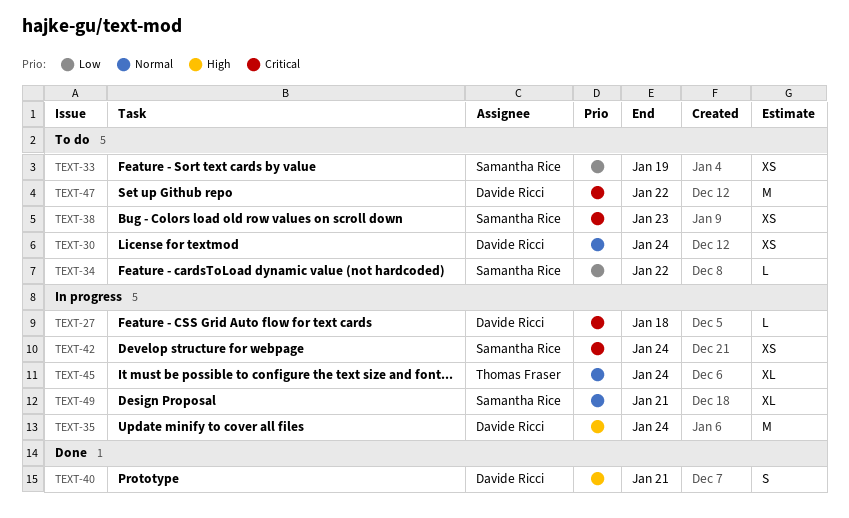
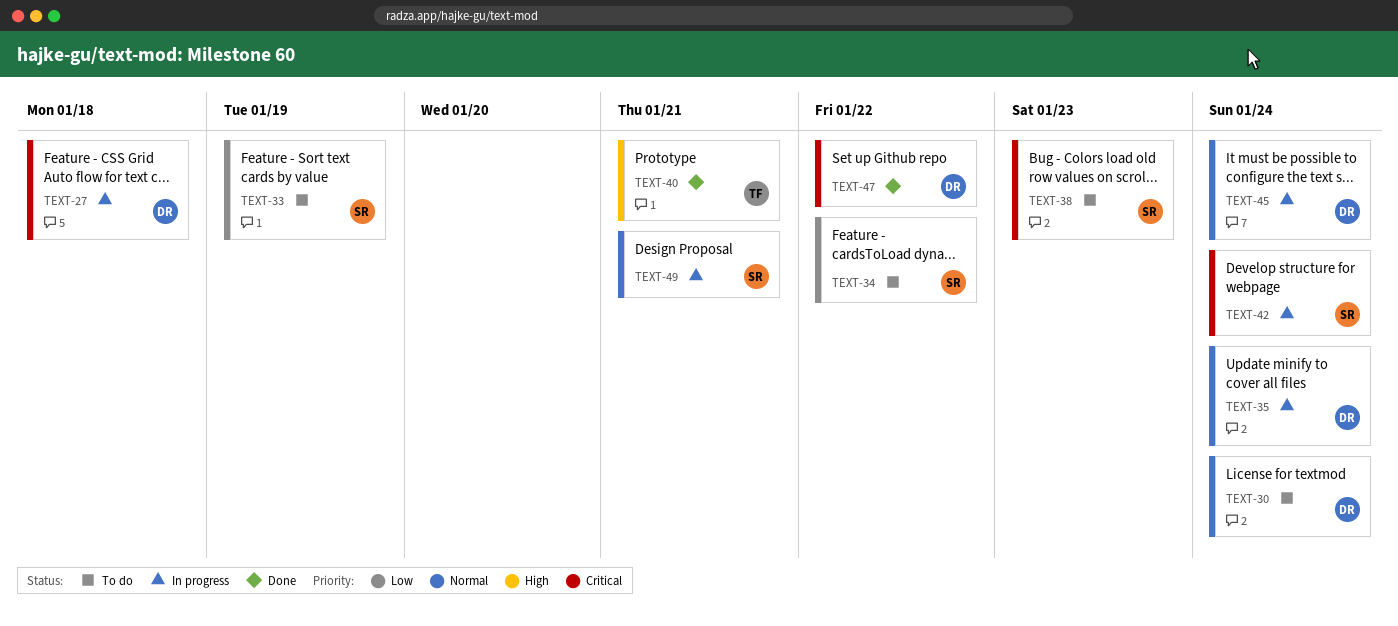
TEXT-35, priority: High -> Normal
TEXT-40, owner: Davide Ricci -> Thomas Fraser
TEXT-45, owner: Thomas Fraser -> Davide Ricci
TEXT-47, status: To do -> Done

